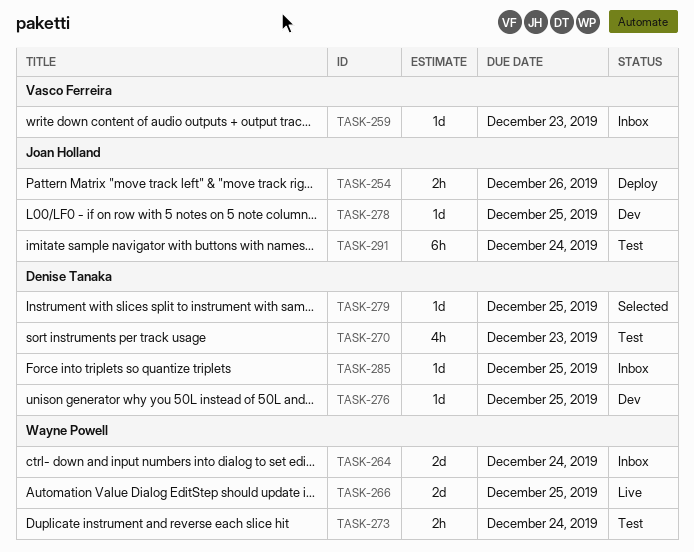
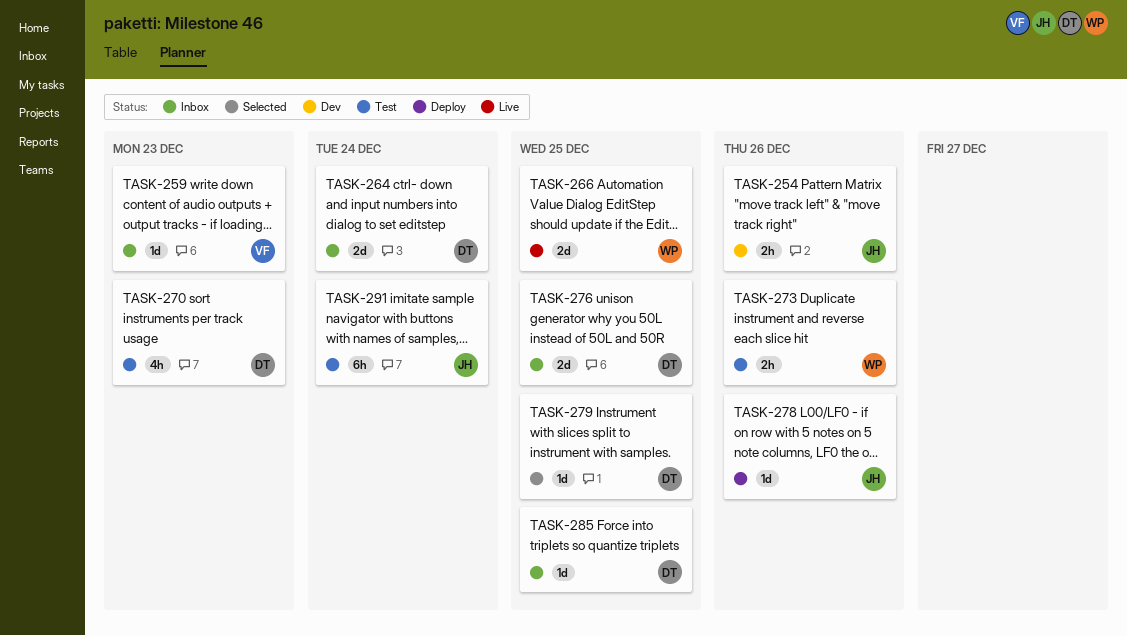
TASK-254, status: Deploy -> Dev
TASK-264, owner: Wayne Powell -> Denise Tanaka
TASK-273, due: Dec 24 -> Dec 26
TASK-276, status: Dev -> Inbox
TASK-276, estimate: 1d -> 2d
TASK-278, status: Dev -> Deploy
TASK-278, due: Dec 25 -> Dec 26

